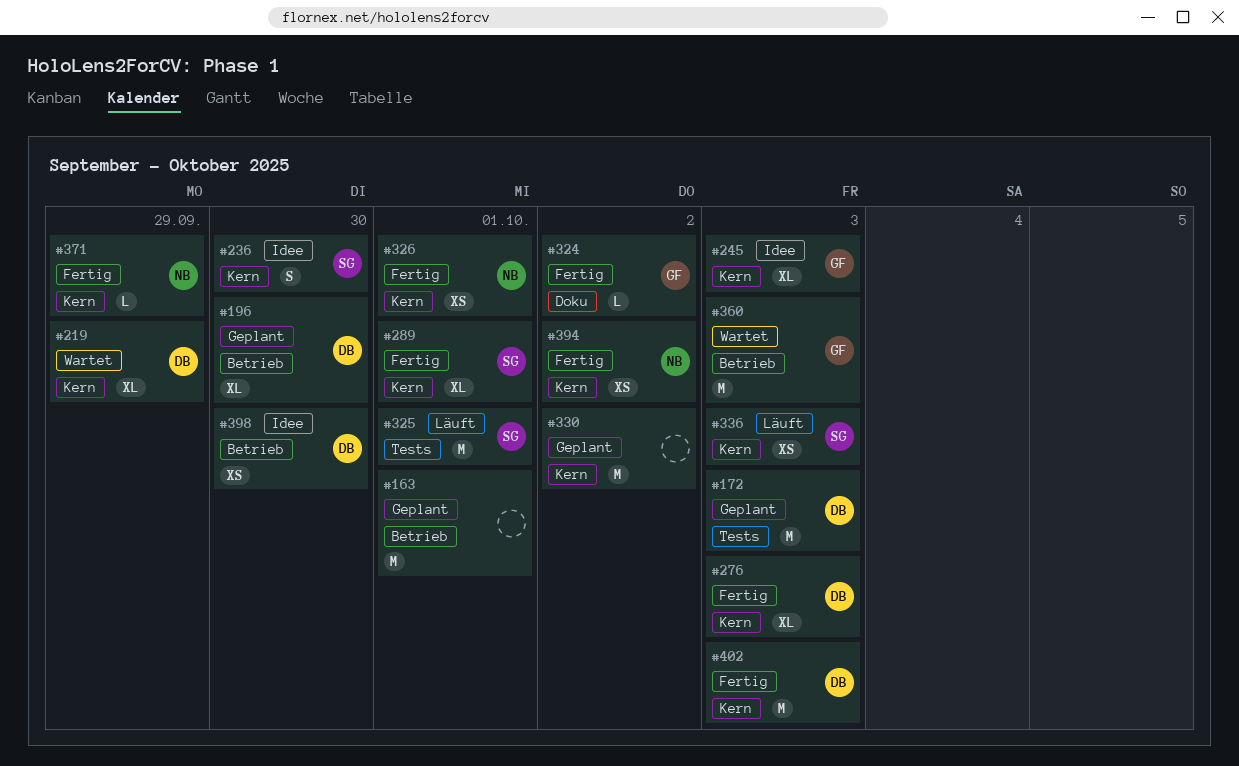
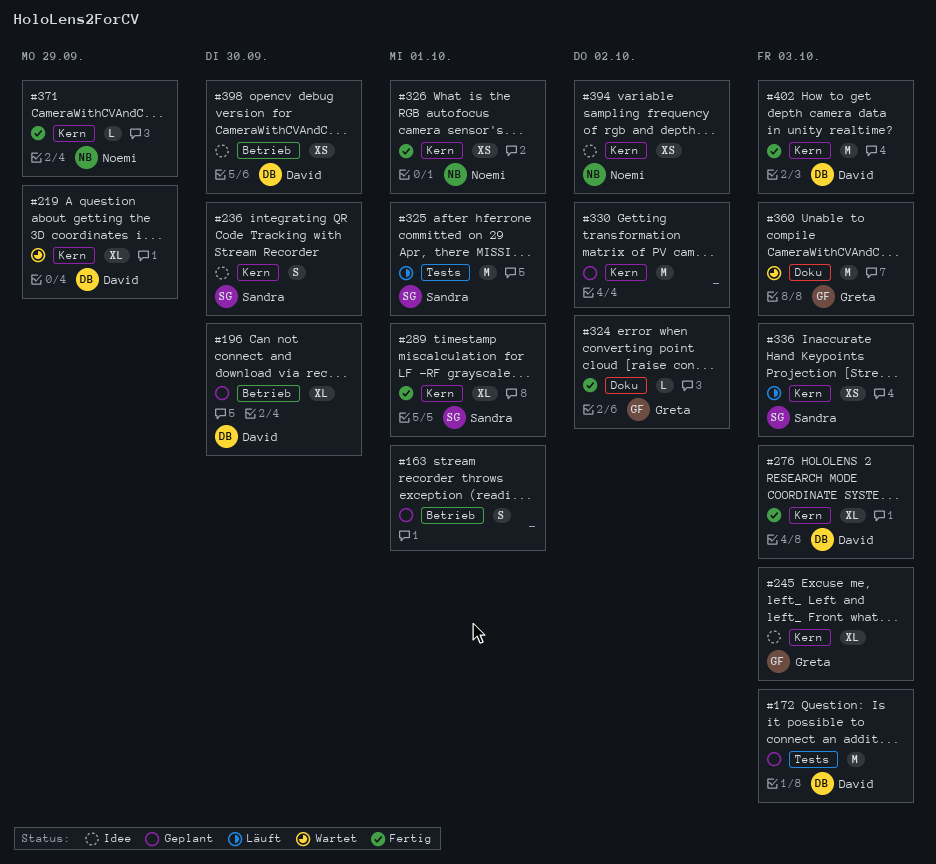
#163, estimate: M -> S
#360, label: Betrieb -> Doku
#394, status: Fertig -> Idee

